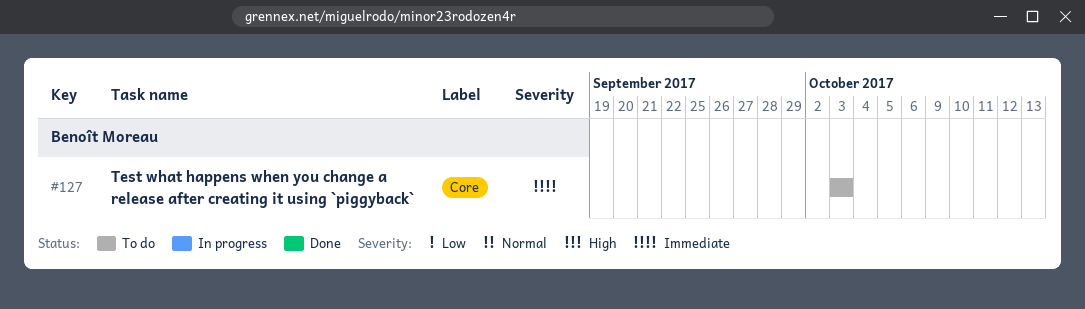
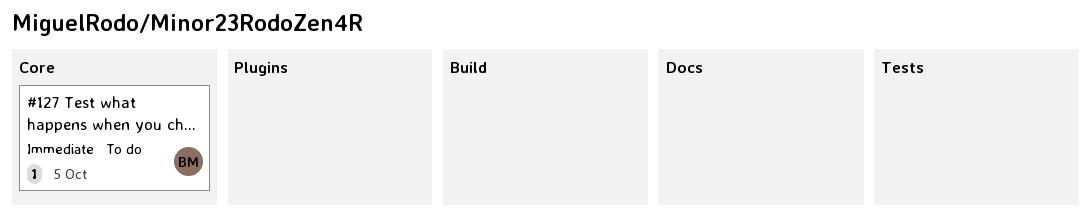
#127, due: Oct 3 -> Oct 5

